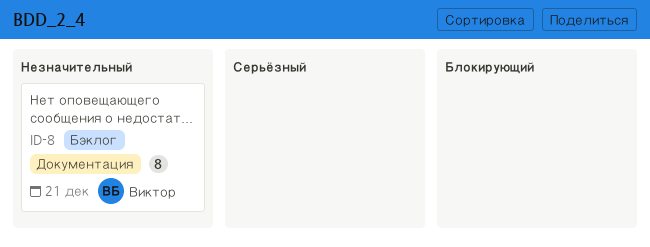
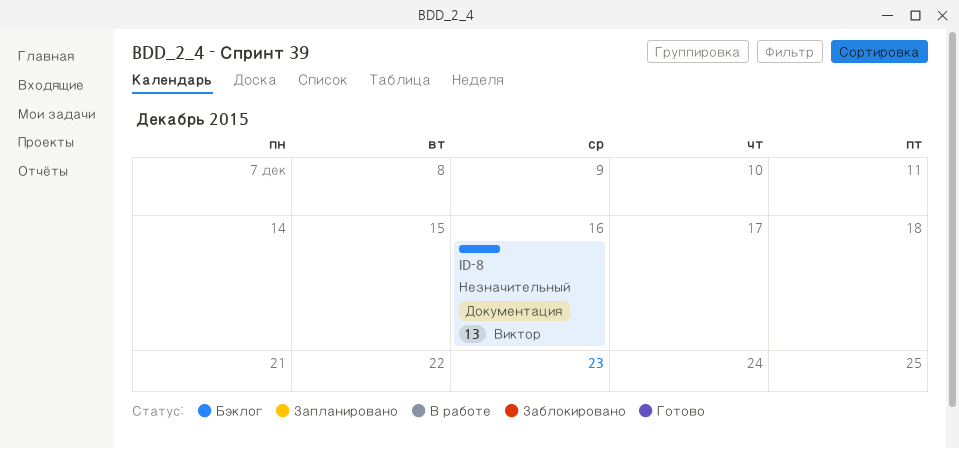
ID-8, estimate: 8 -> 13
ID-8, due: Dec 21 -> Dec 16

